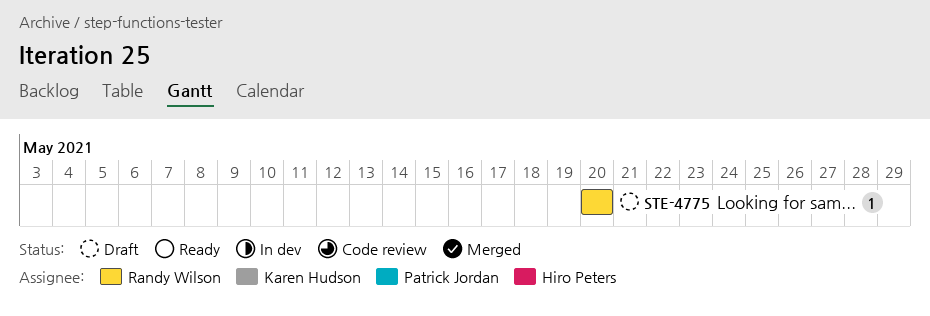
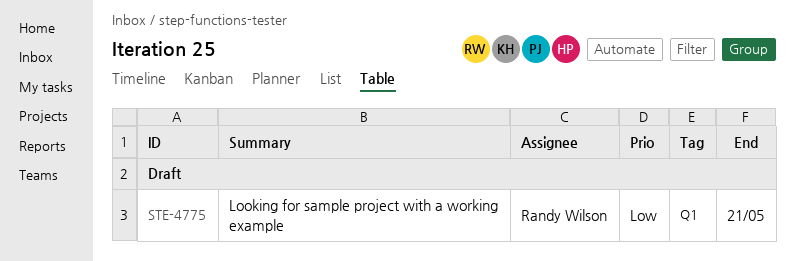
STE-4775, due: May 20 -> May 21

